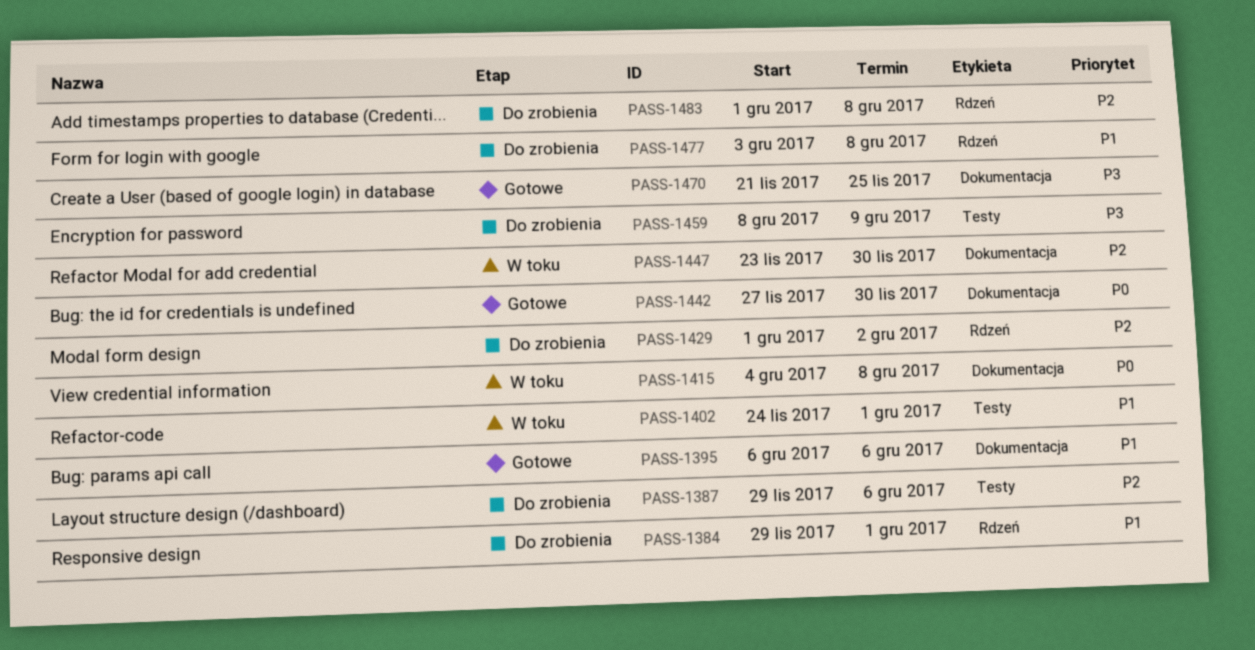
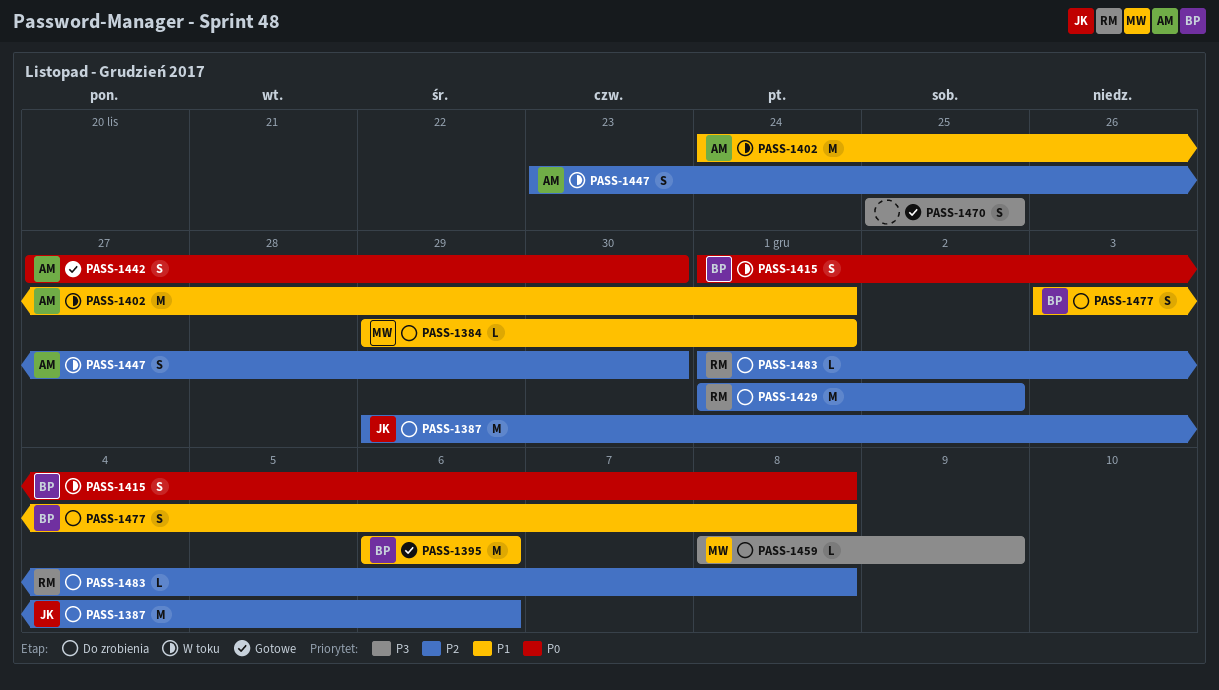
PASS-1415, start: Dec 4 -> Dec 1
PASS-1470, start: Nov 21 -> Nov 25

